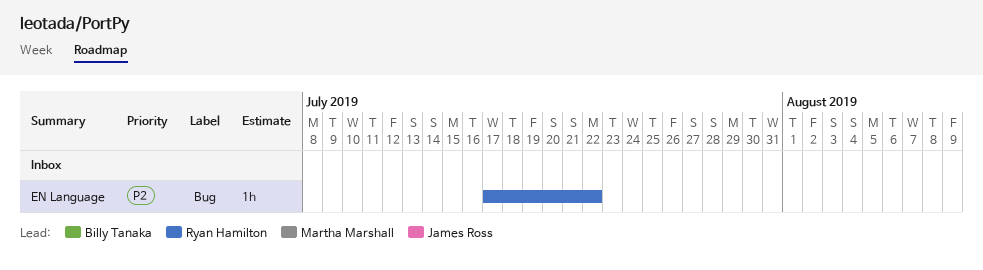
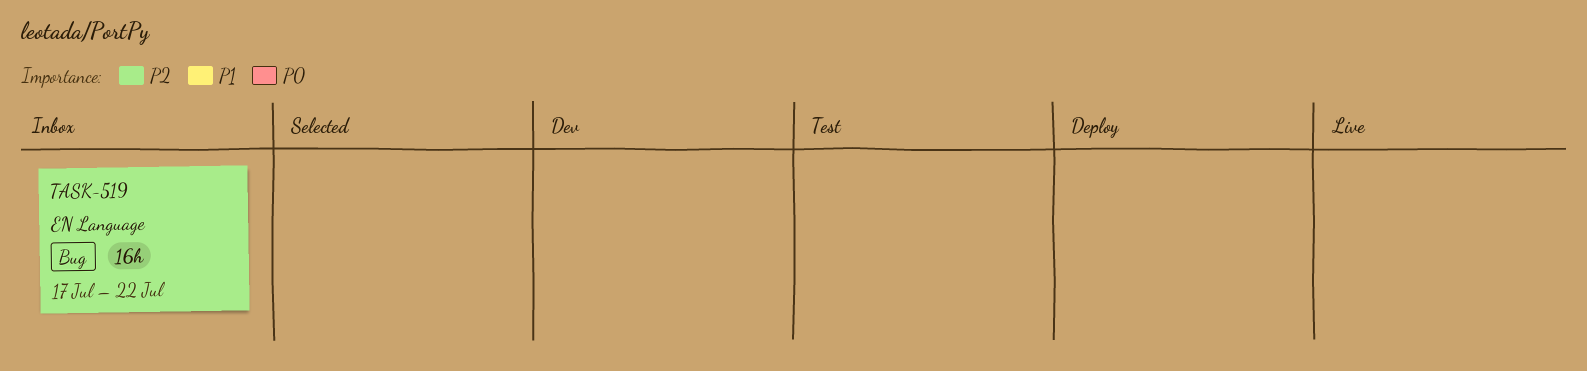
EN Language, estimate: 1h -> 16h

